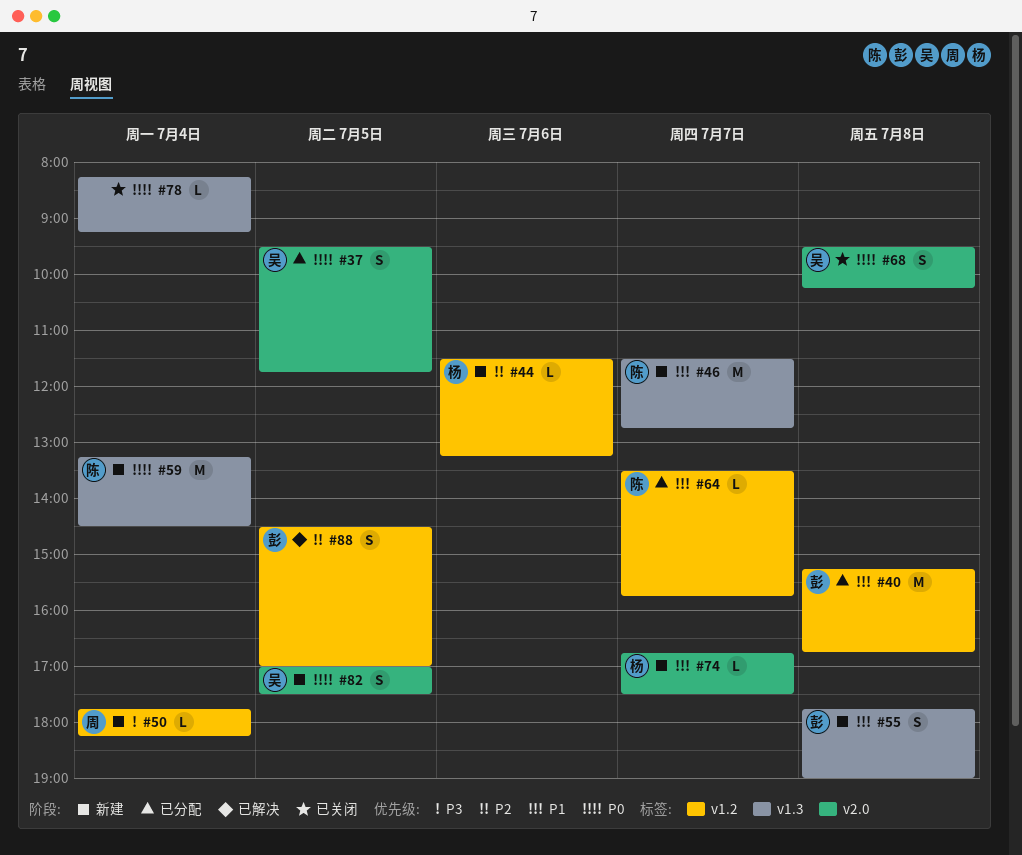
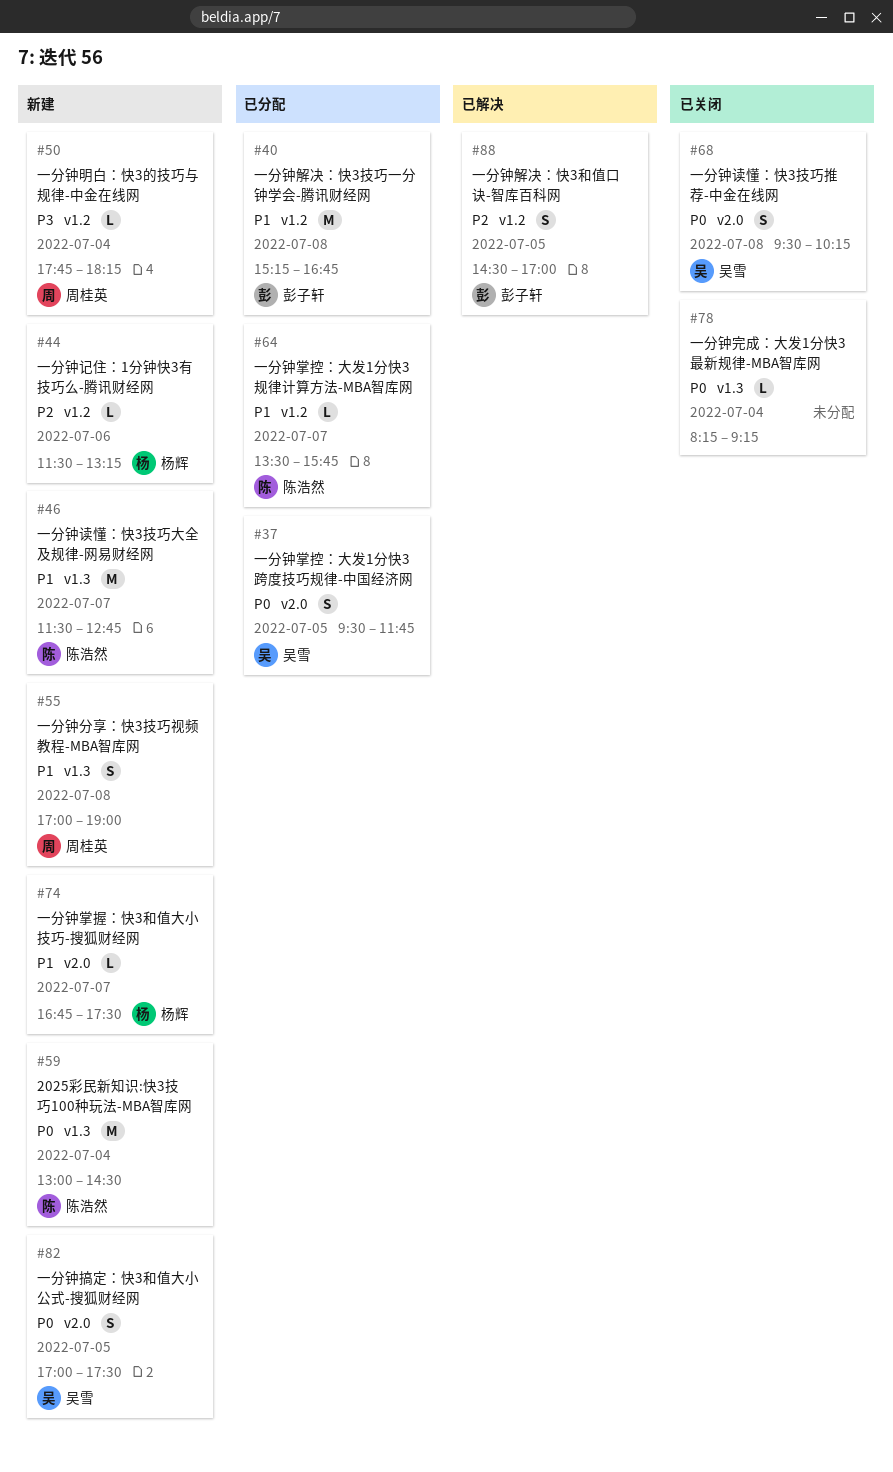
#55, owner: 彭子轩 -> 周桂英
#55, begins: 17:45 -> 17:00
#59, begins: 13:15 -> 13:00

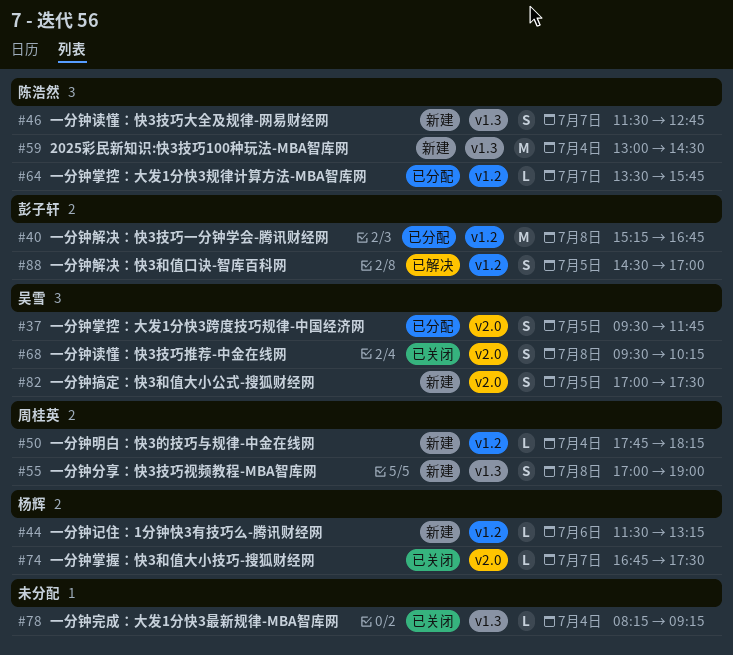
#46, estimate: M -> S
#74, status: 新建 -> 已关闭

